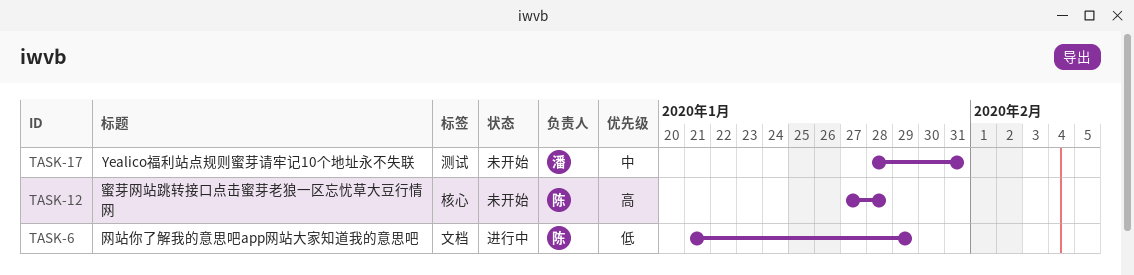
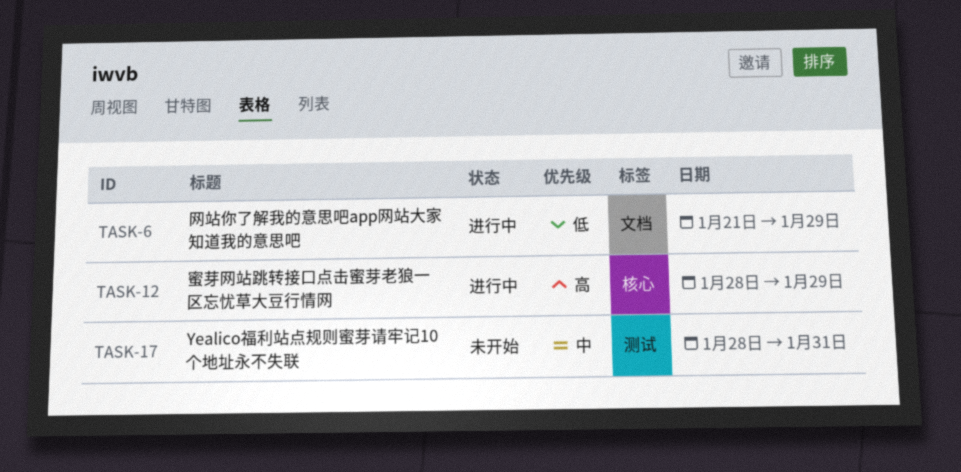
TASK-12, status: 未开始 -> 进行中
TASK-12, start: Jan 27 -> Jan 28
TASK-12, due: Jan 28 -> Jan 29

